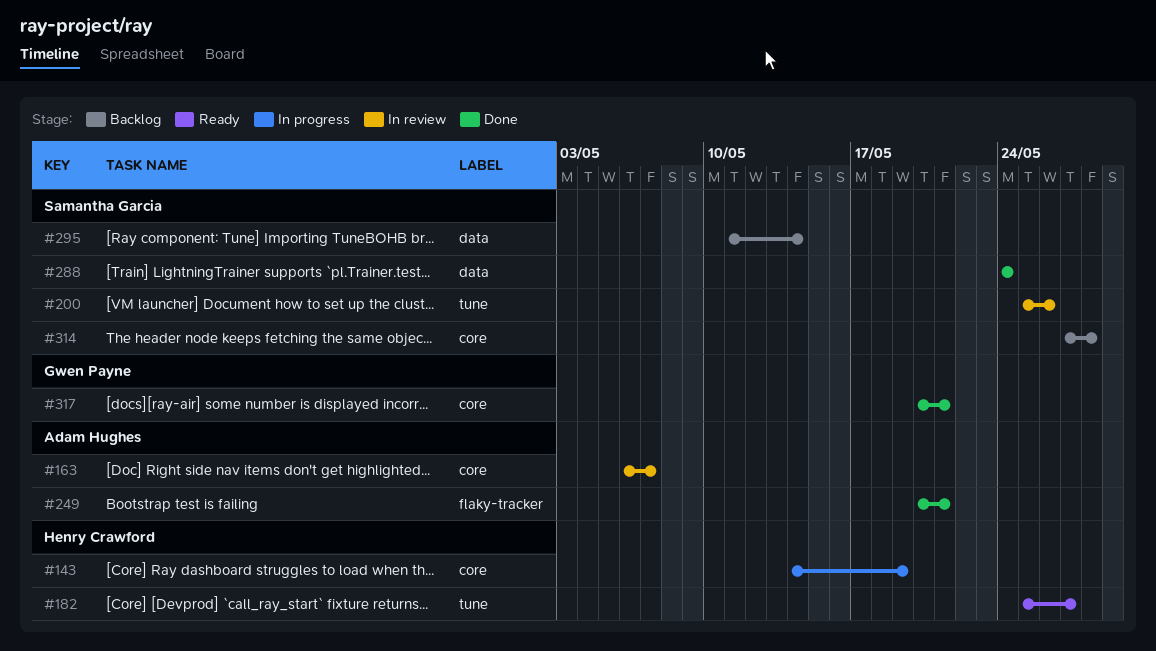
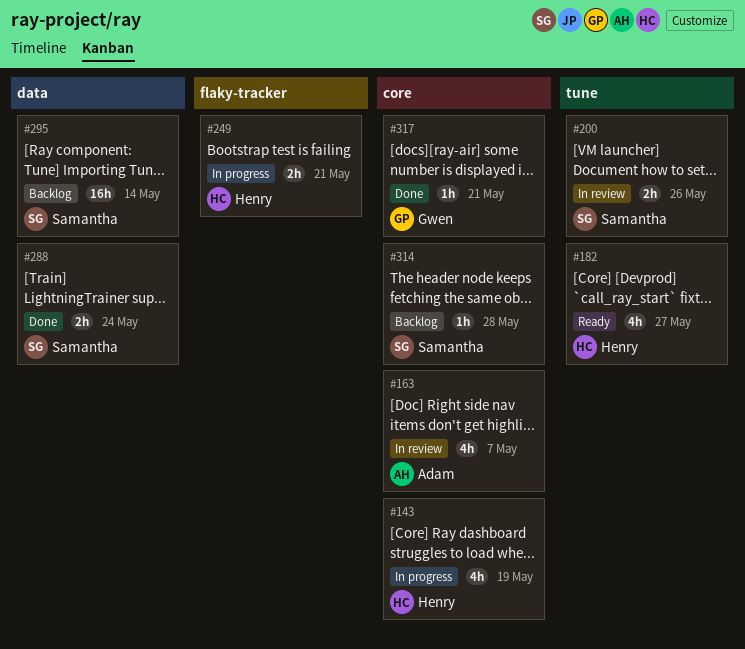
#249, status: Done -> In progress
#249, owner: Adam Hughes -> Henry Crawford

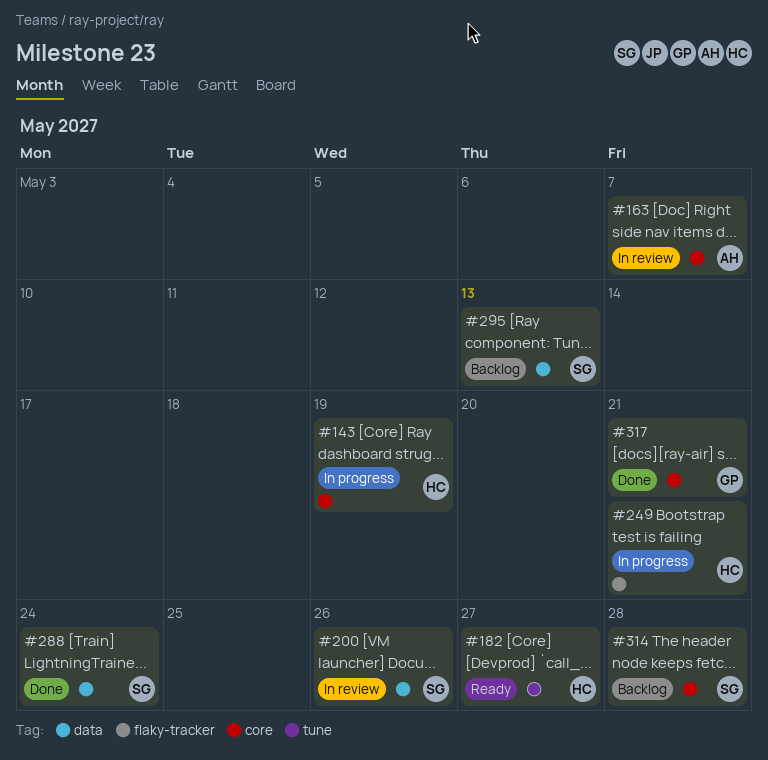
#200, label: tune -> data
#295, due: May 14 -> May 13

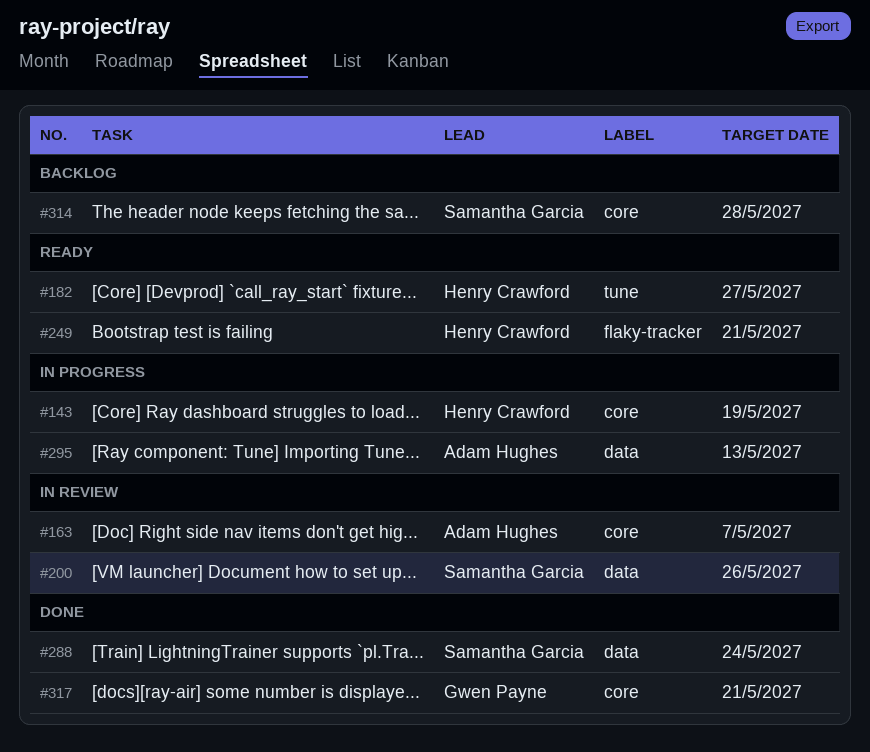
#249, status: In progress -> Ready
#295, status: Backlog -> In progress
#295, owner: Samantha Garcia -> Adam Hughes

